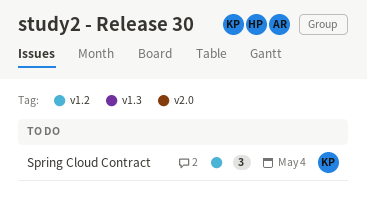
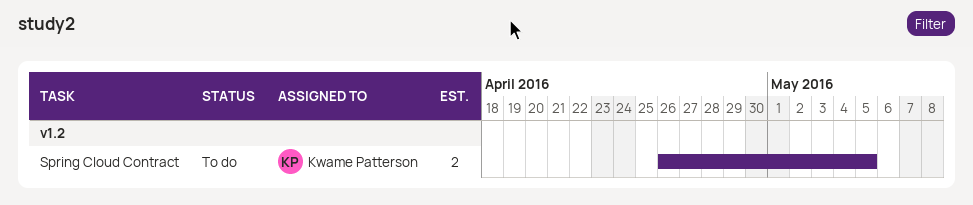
Spring Cloud Contract, estimate: 3 -> 2
Spring Cloud Contract, due: May 4 -> May 5

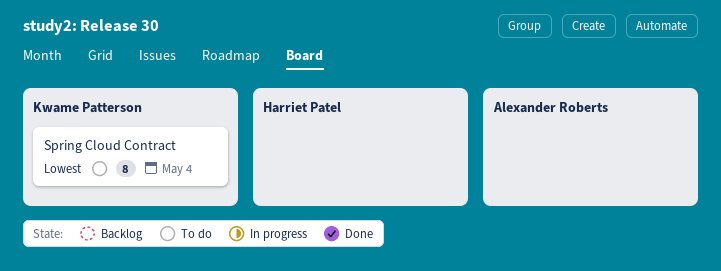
Spring Cloud Contract, estimate: 2 -> 8
Spring Cloud Contract, due: May 5 -> May 4

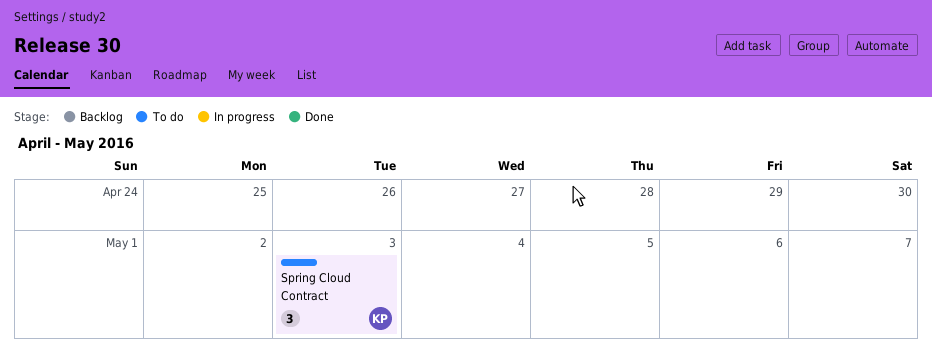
Spring Cloud Contract, estimate: 8 -> 3
Spring Cloud Contract, due: May 4 -> May 3

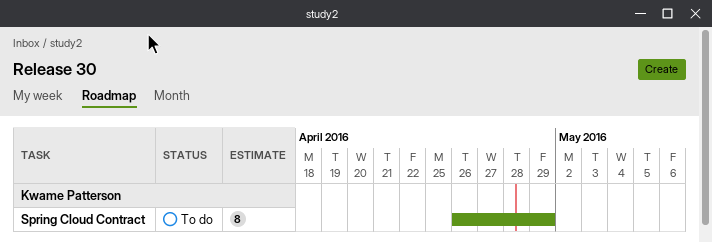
Spring Cloud Contract, estimate: 3 -> 8
Spring Cloud Contract, due: May 3 -> Apr 29

